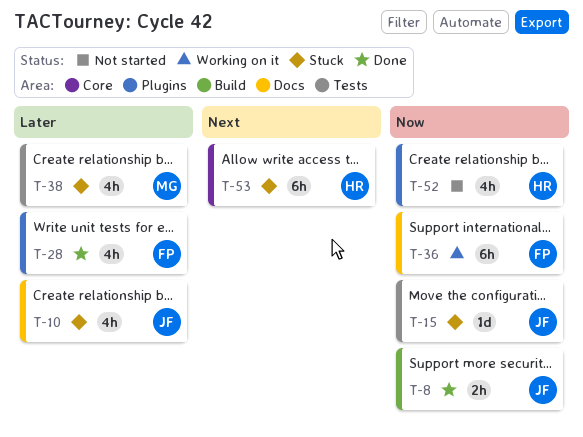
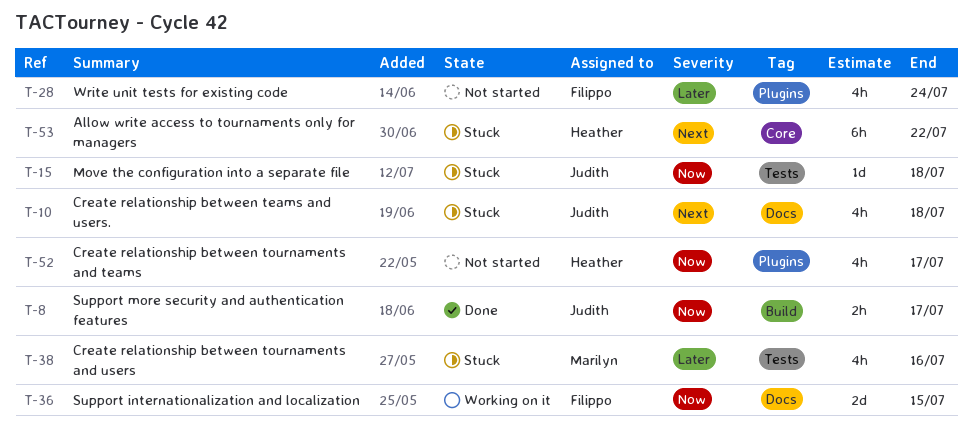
T-10, priority: Later -> Next
T-28, status: Done -> Not started
T-36, estimate: 6h -> 2d

